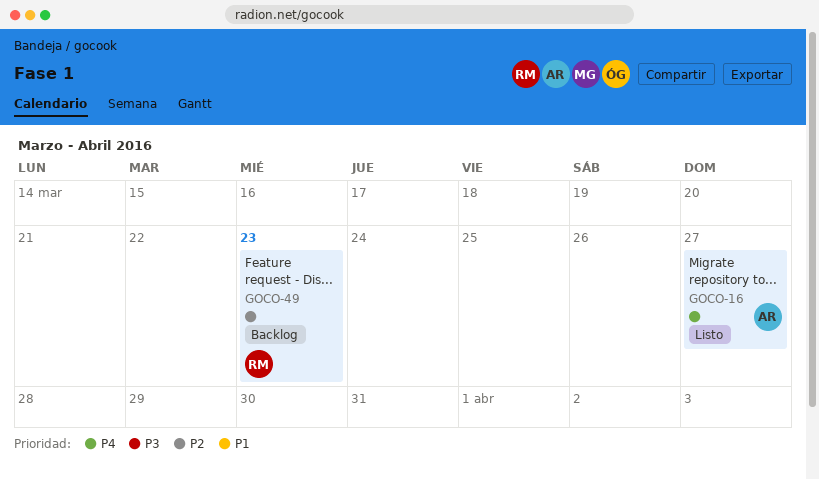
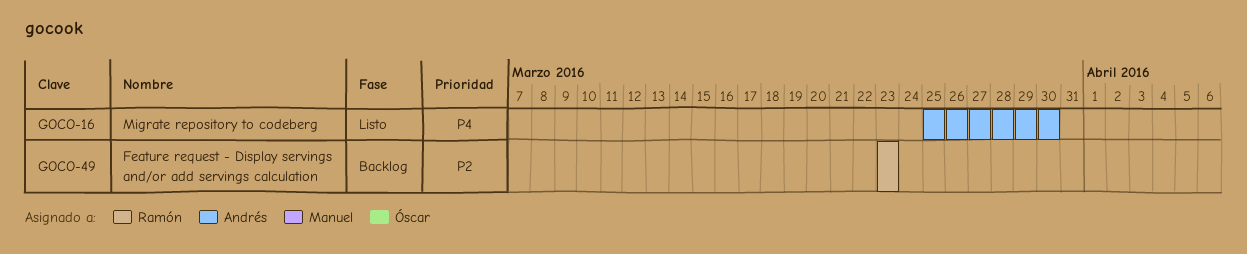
GOCO-16, due: Mar 27 -> Mar 30

